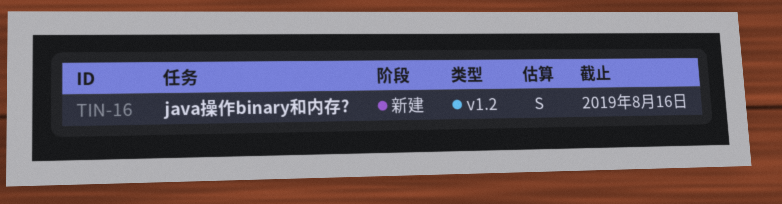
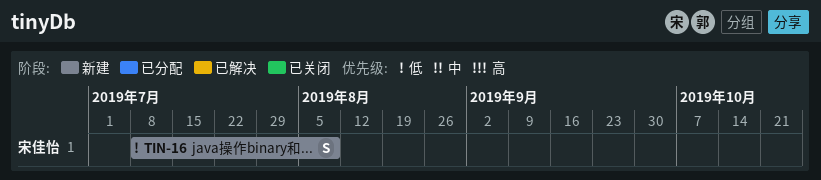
TIN-16, due: Aug 16 -> Aug 9

